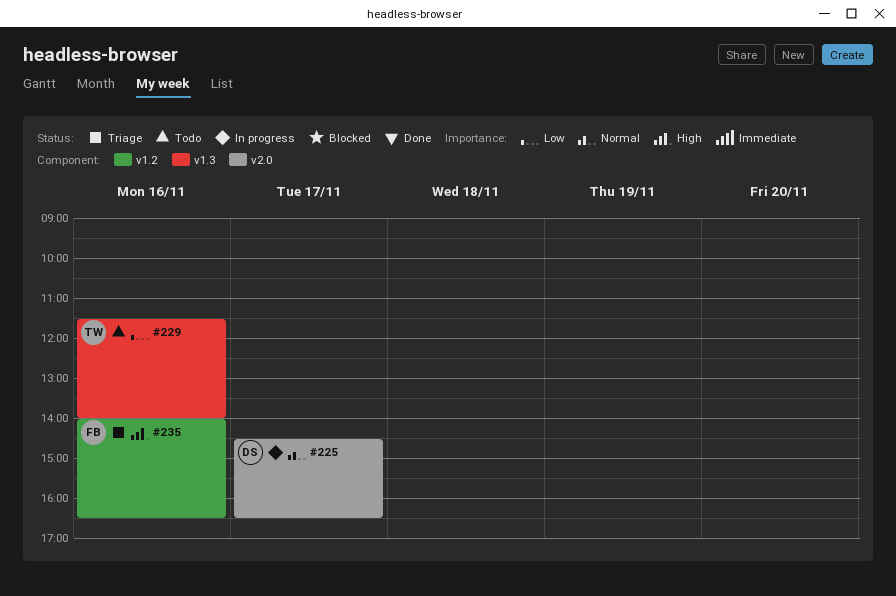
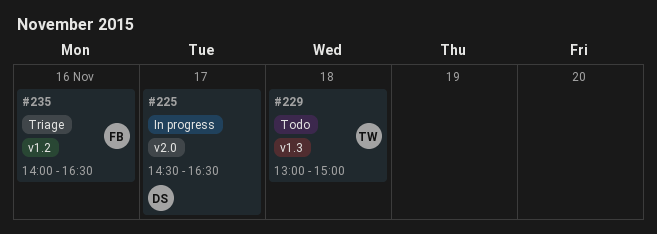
#229, day: Nov 16 -> Nov 18
#229, begins: 11:30 -> 13:00
#229, ends: 14:00 -> 15:00

